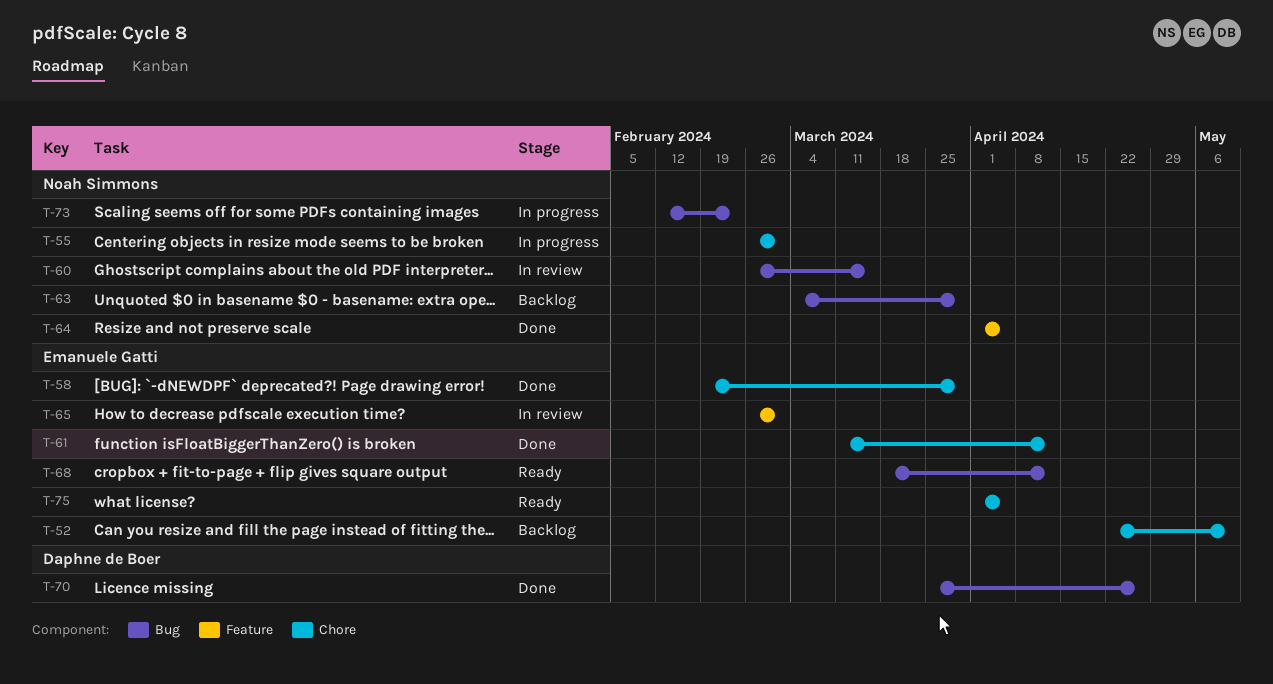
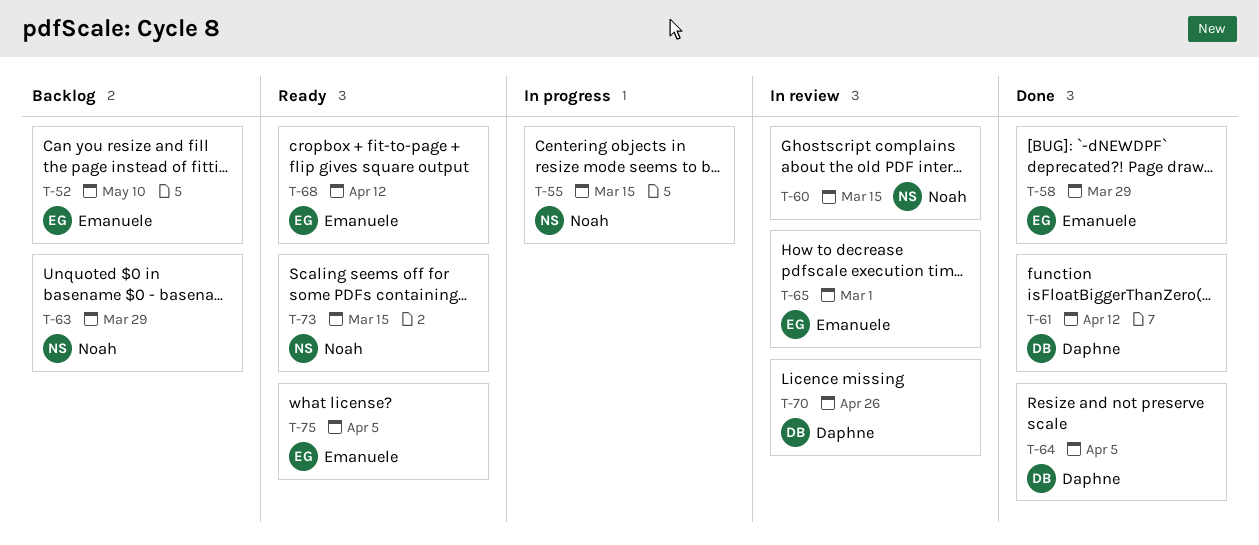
T-55, due: Mar 1 -> Mar 15
T-61, owner: Emanuele Gatti -> Daphne de Boer
T-64, owner: Noah Simmons -> Daphne de Boer
T-70, status: Done -> In review
T-73, status: In progress -> Ready
T-73, due: Feb 23 -> Mar 15

